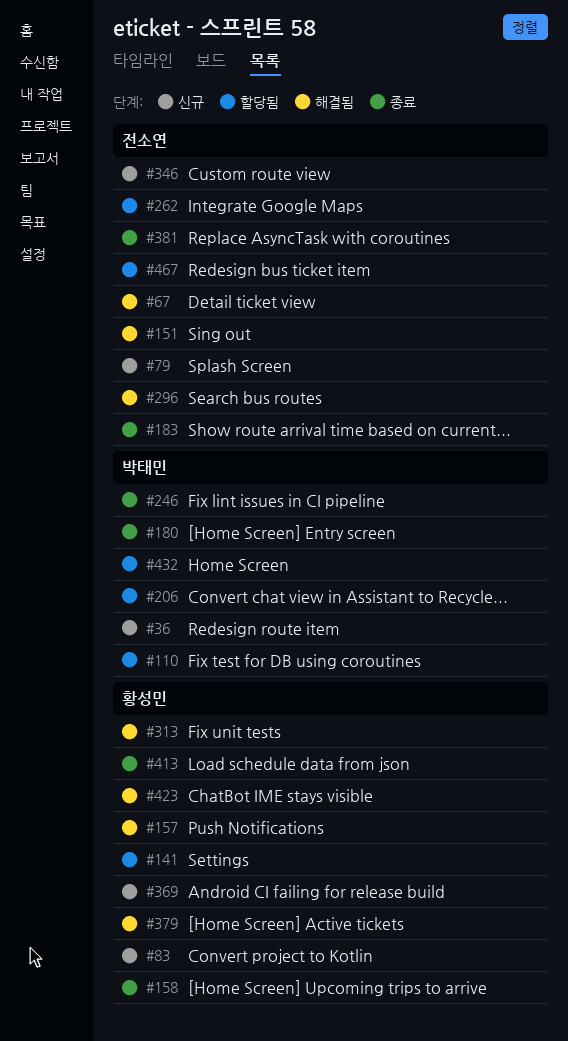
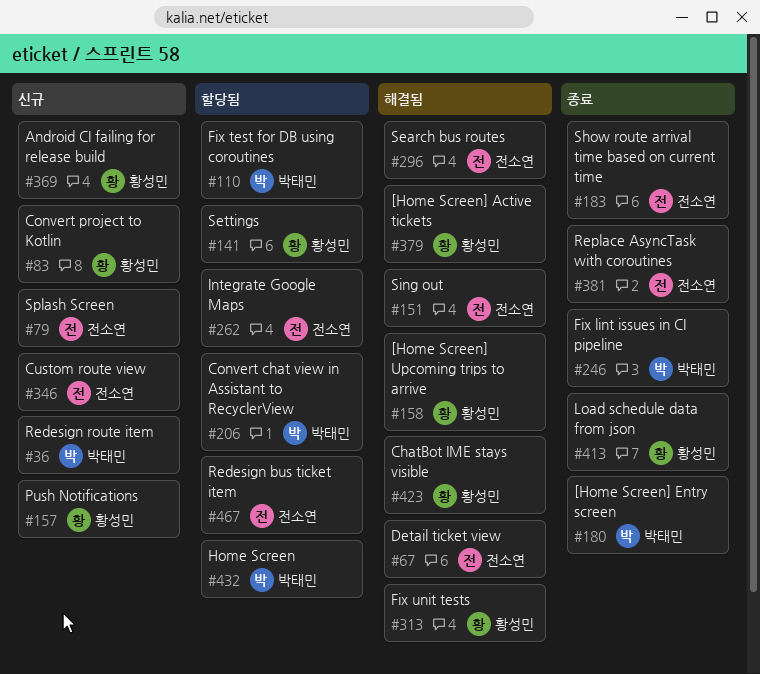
#157, status: 해결됨 -> 신규
#158, status: 종료 -> 해결됨

